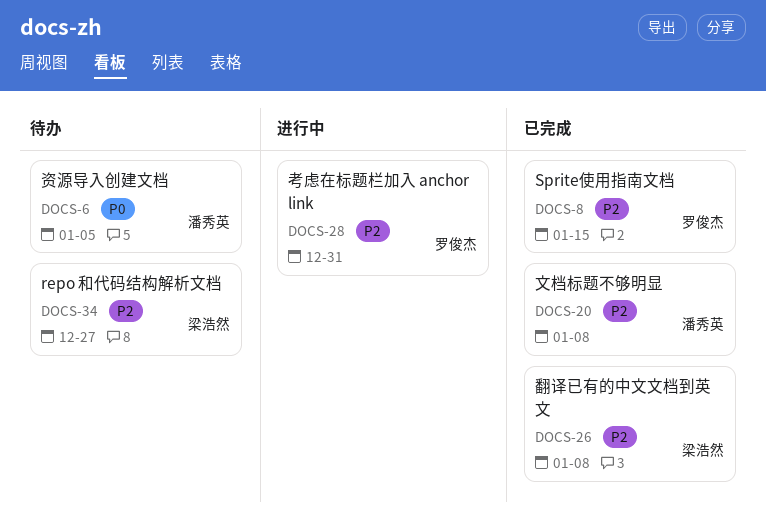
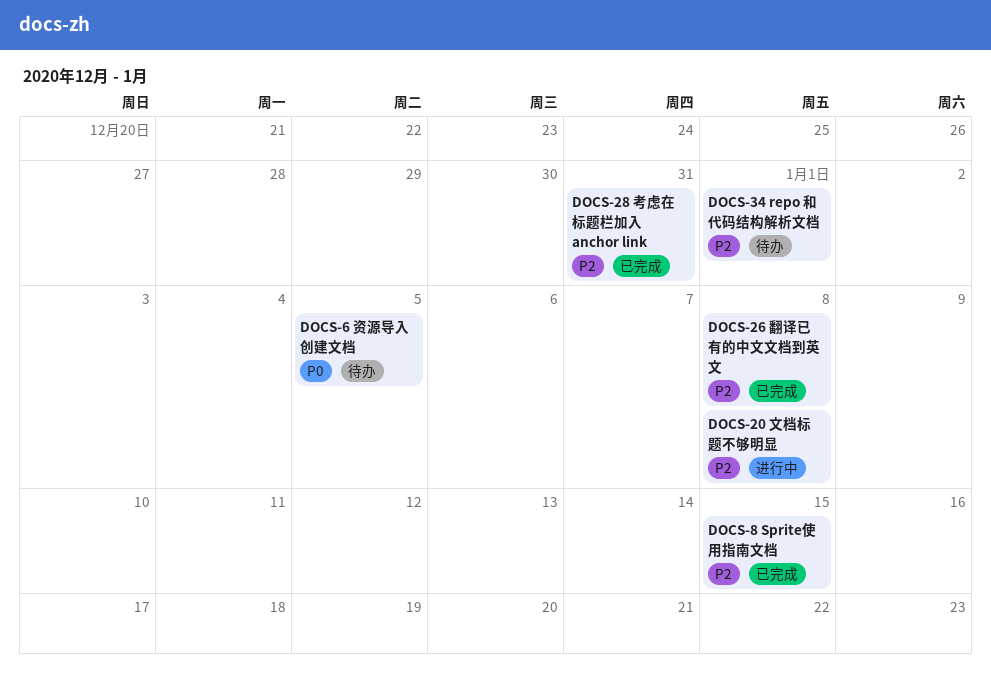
DOCS-20, status: 已完成 -> 进行中
DOCS-28, status: 进行中 -> 已完成
DOCS-34, due: Dec 27 -> Jan 1

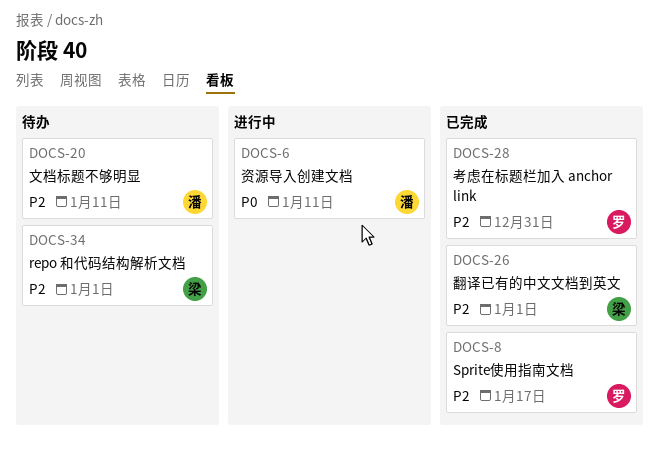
DOCS-6, status: 待办 -> 进行中
DOCS-6, due: Jan 5 -> Jan 11
DOCS-8, due: Jan 15 -> Jan 17
DOCS-20, status: 进行中 -> 待办
DOCS-20, due: Jan 8 -> Jan 11
DOCS-26, due: Jan 8 -> Jan 1

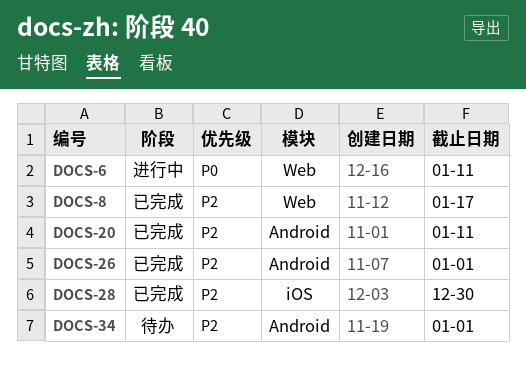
DOCS-20, status: 待办 -> 已完成
DOCS-28, due: Dec 31 -> Dec 30

